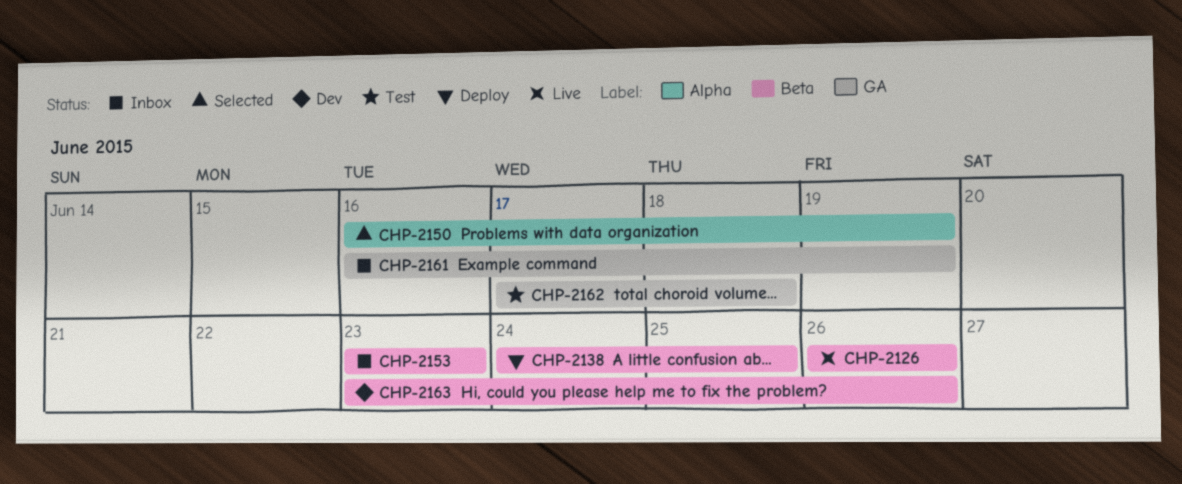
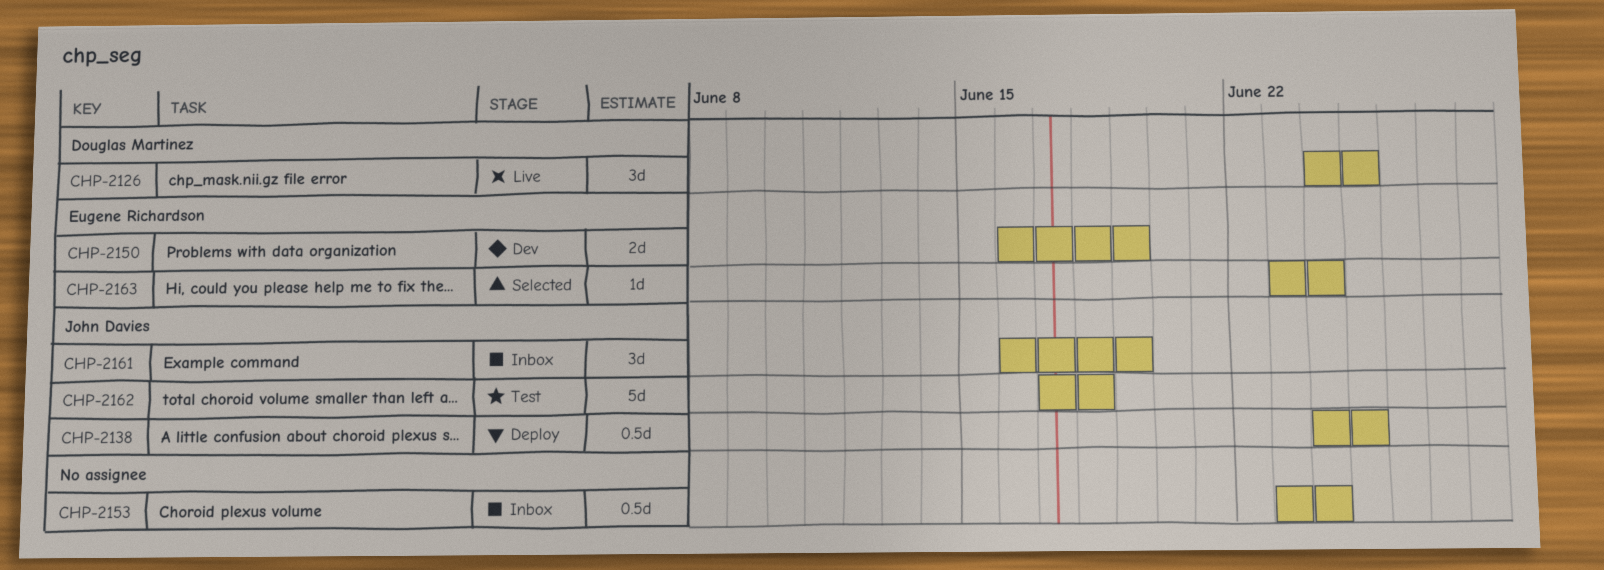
CHP-2126, start: Jun 26 -> Jun 24
CHP-2126, due: Jun 26 -> Jun 25
CHP-2150, status: Selected -> Dev
CHP-2153, due: Jun 23 -> Jun 24
CHP-2163, status: Dev -> Selected
CHP-2163, due: Jun 26 -> Jun 24

